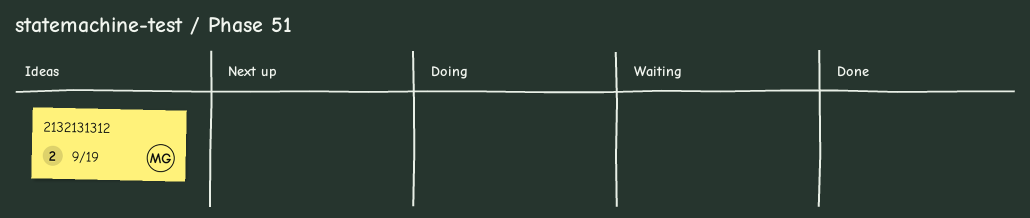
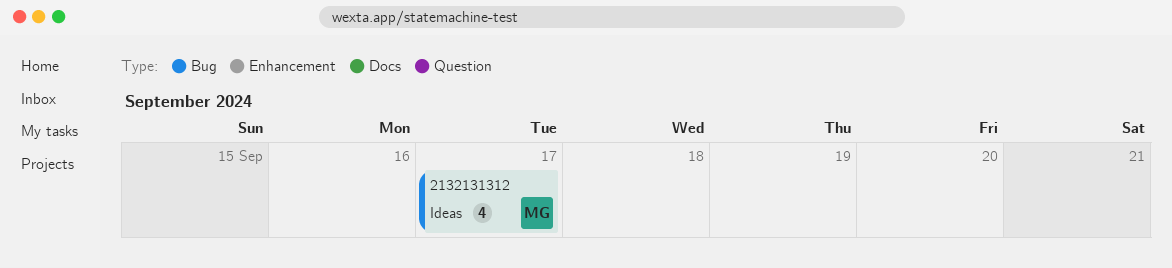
2132131312, estimate: 2 -> 4
2132131312, due: Sep 19 -> Sep 17

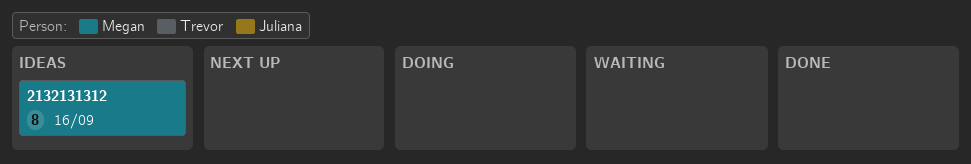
2132131312, estimate: 4 -> 8
2132131312, due: Sep 17 -> Sep 16

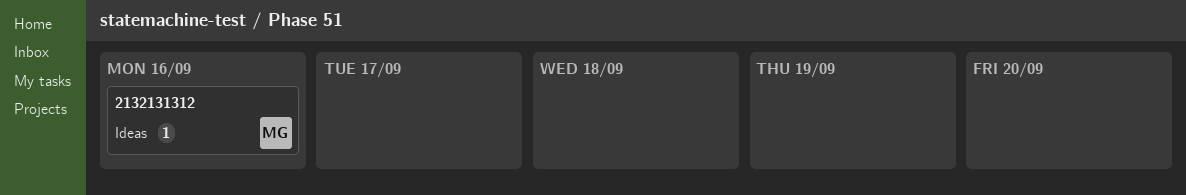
2132131312, estimate: 8 -> 1

